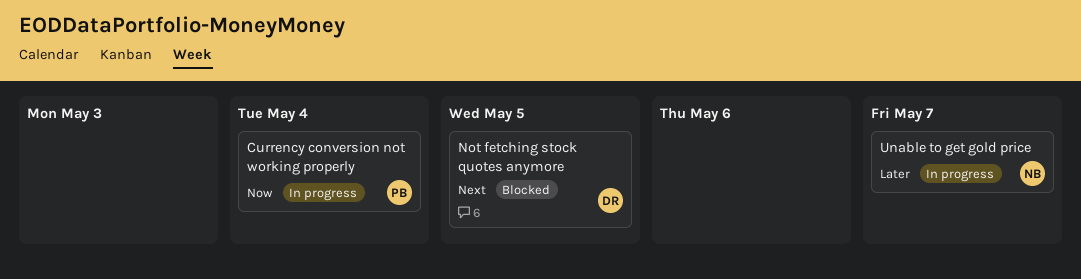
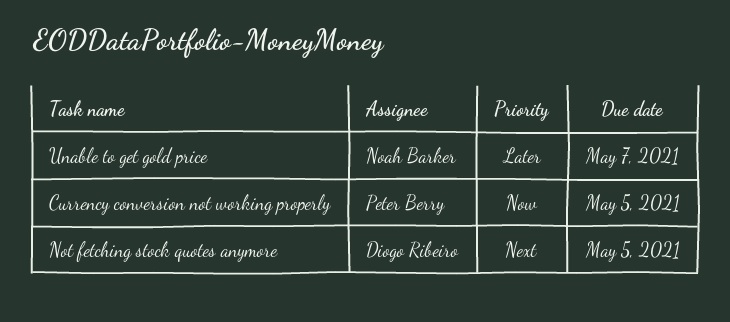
Currency conversion not working properly, due: May 4 -> May 5

